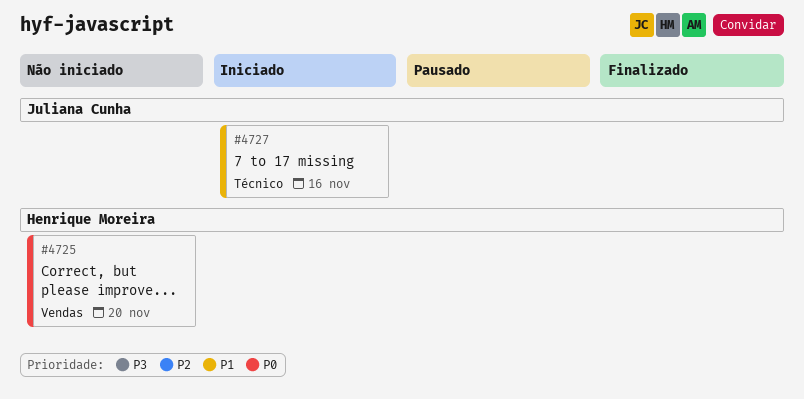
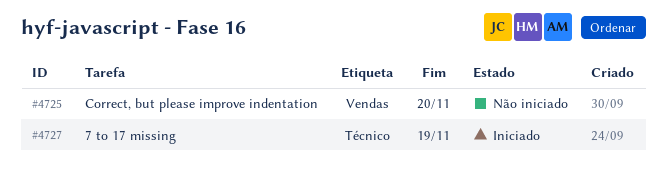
#4727, due: Nov 16 -> Nov 19

